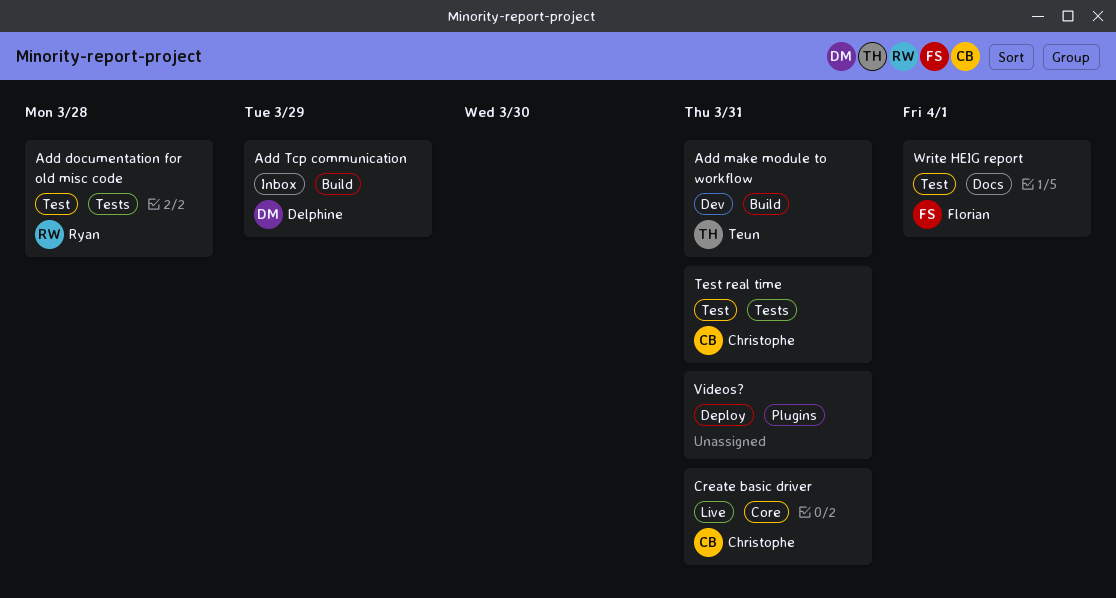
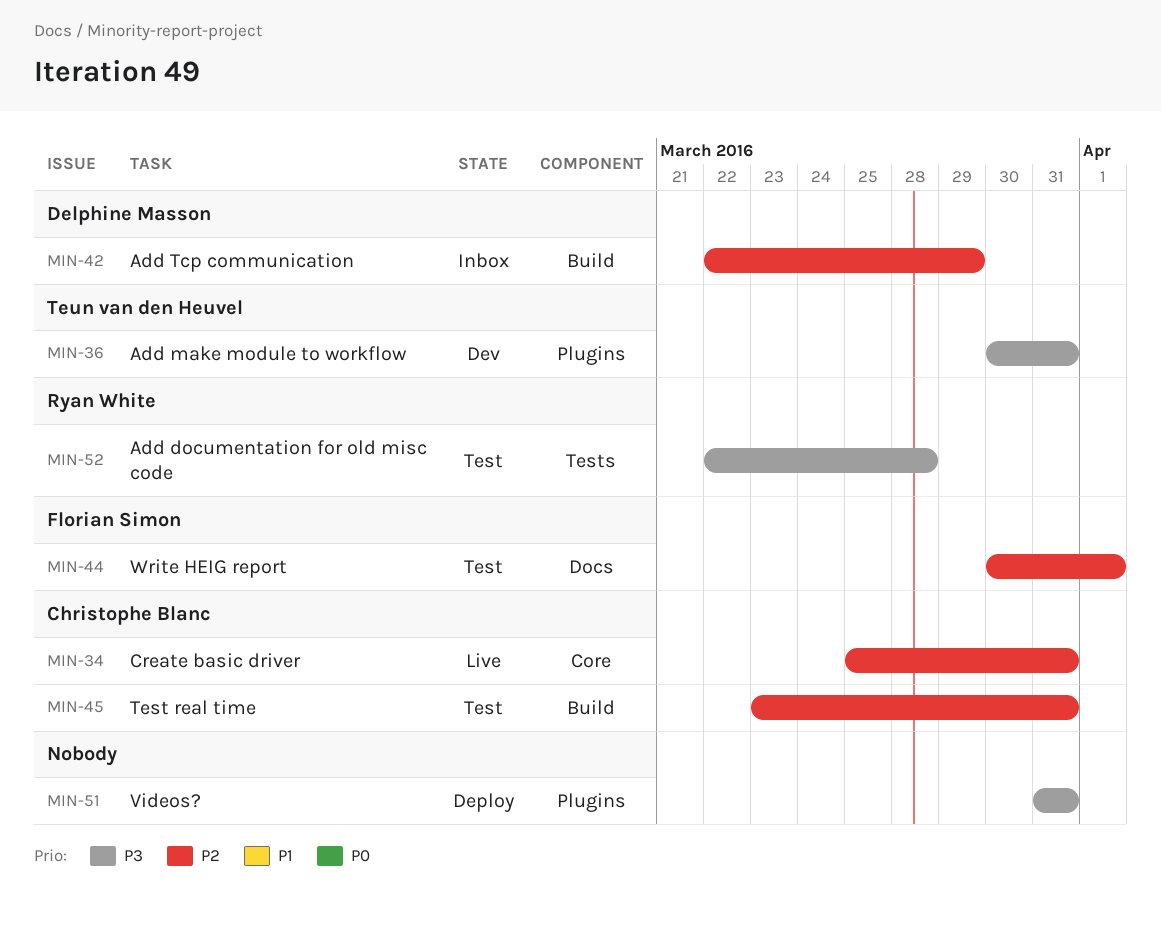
Add make module to workflow, label: Build -> Plugins
Test real time, label: Tests -> Build

